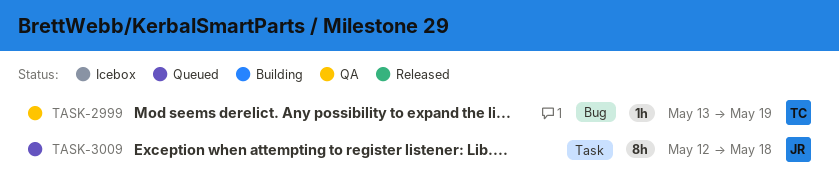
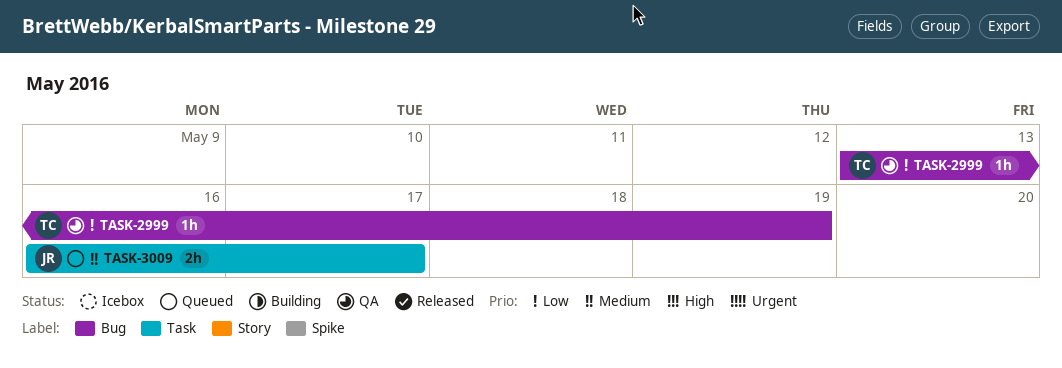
TASK-3009, estimate: 8h -> 2h
TASK-3009, start: May 12 -> May 16
TASK-3009, due: May 18 -> May 17

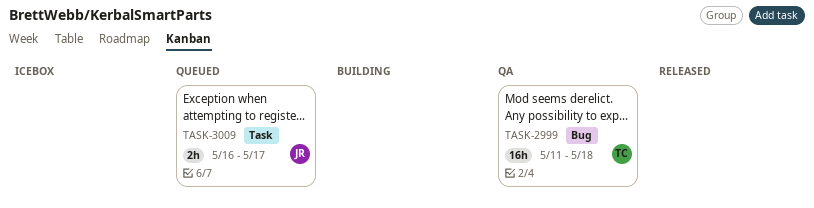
TASK-2999, estimate: 1h -> 16h
TASK-2999, start: May 13 -> May 11
TASK-2999, due: May 19 -> May 18

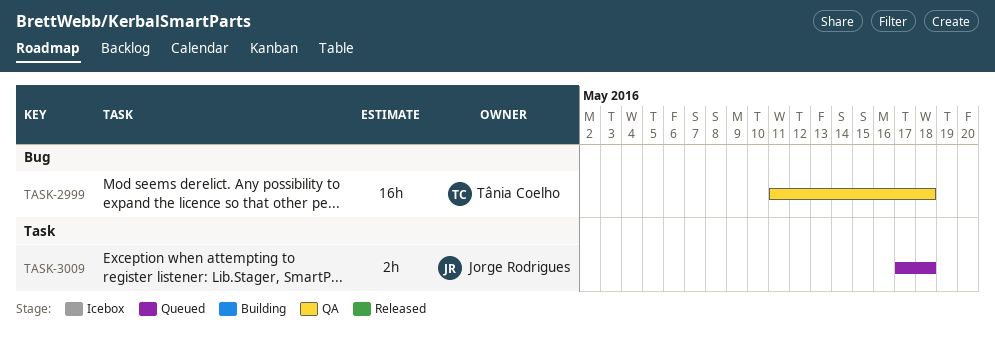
TASK-3009, start: May 16 -> May 17
TASK-3009, due: May 17 -> May 18

